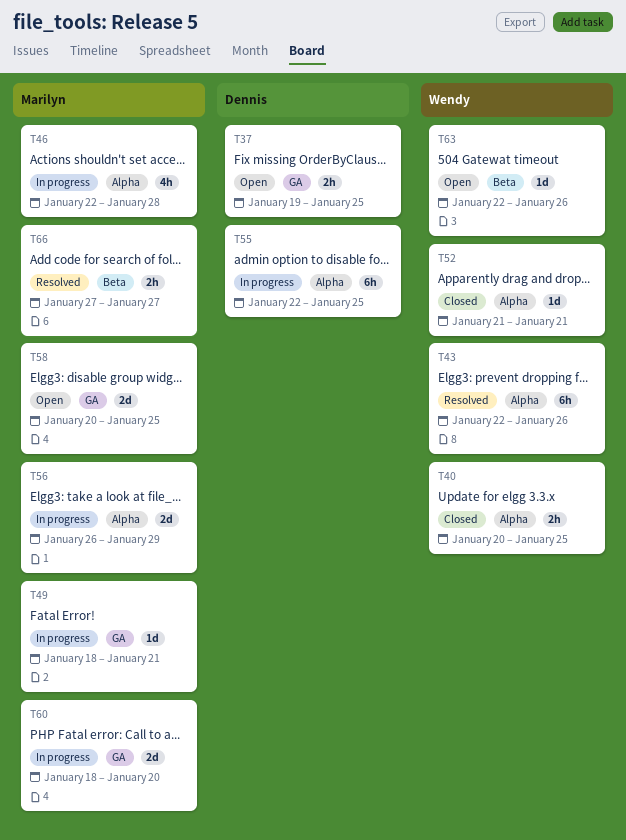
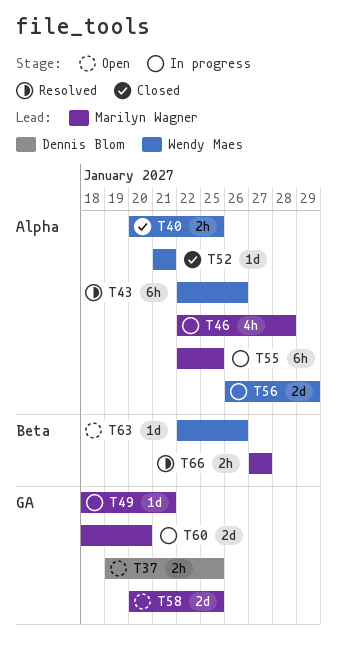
T55, owner: Dennis Blom -> Marilyn Wagner
T56, owner: Marilyn Wagner -> Wendy Maes

